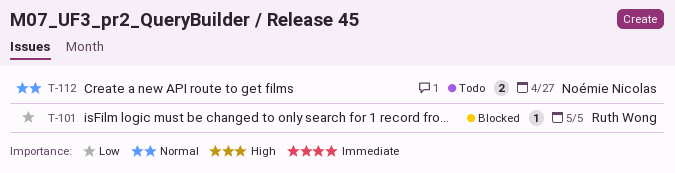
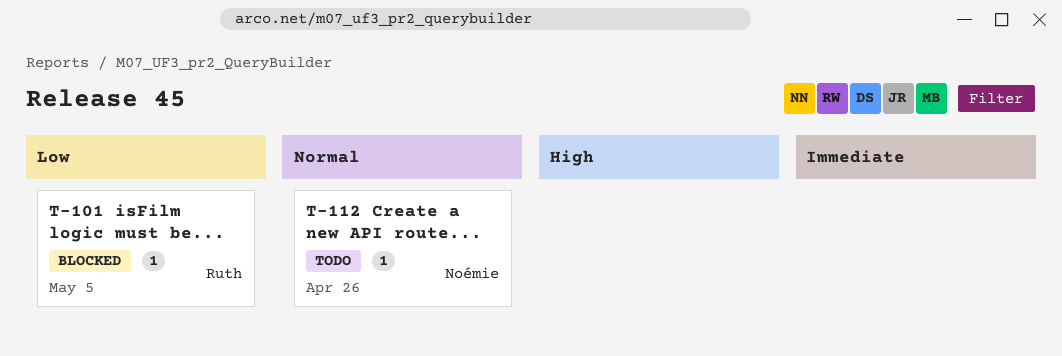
T-112, estimate: 2 -> 1
T-112, due: Apr 27 -> Apr 26

